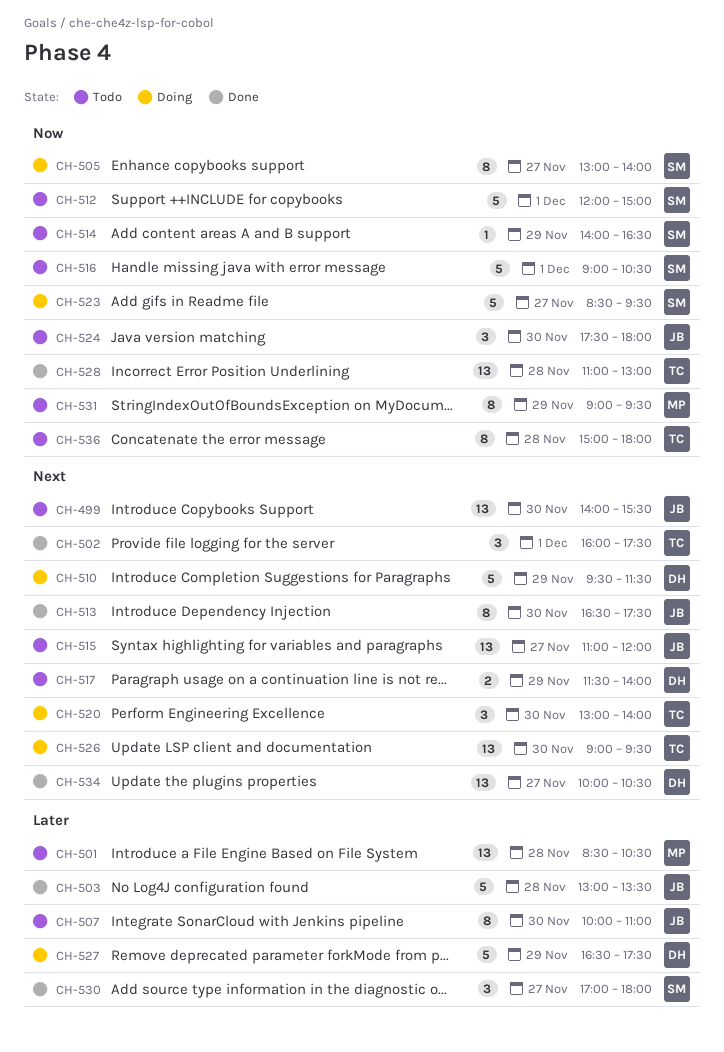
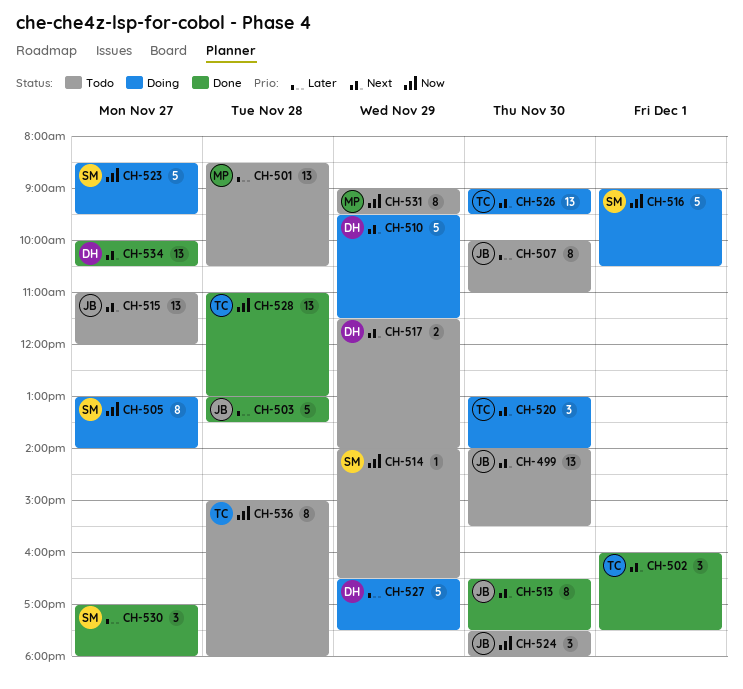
CH-512: present -> none
CH-516, status: Todo -> Doing

